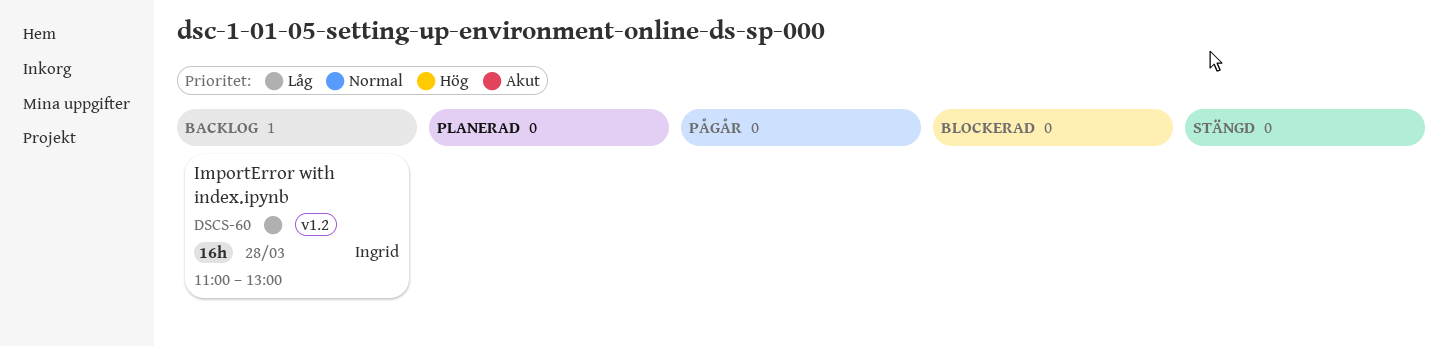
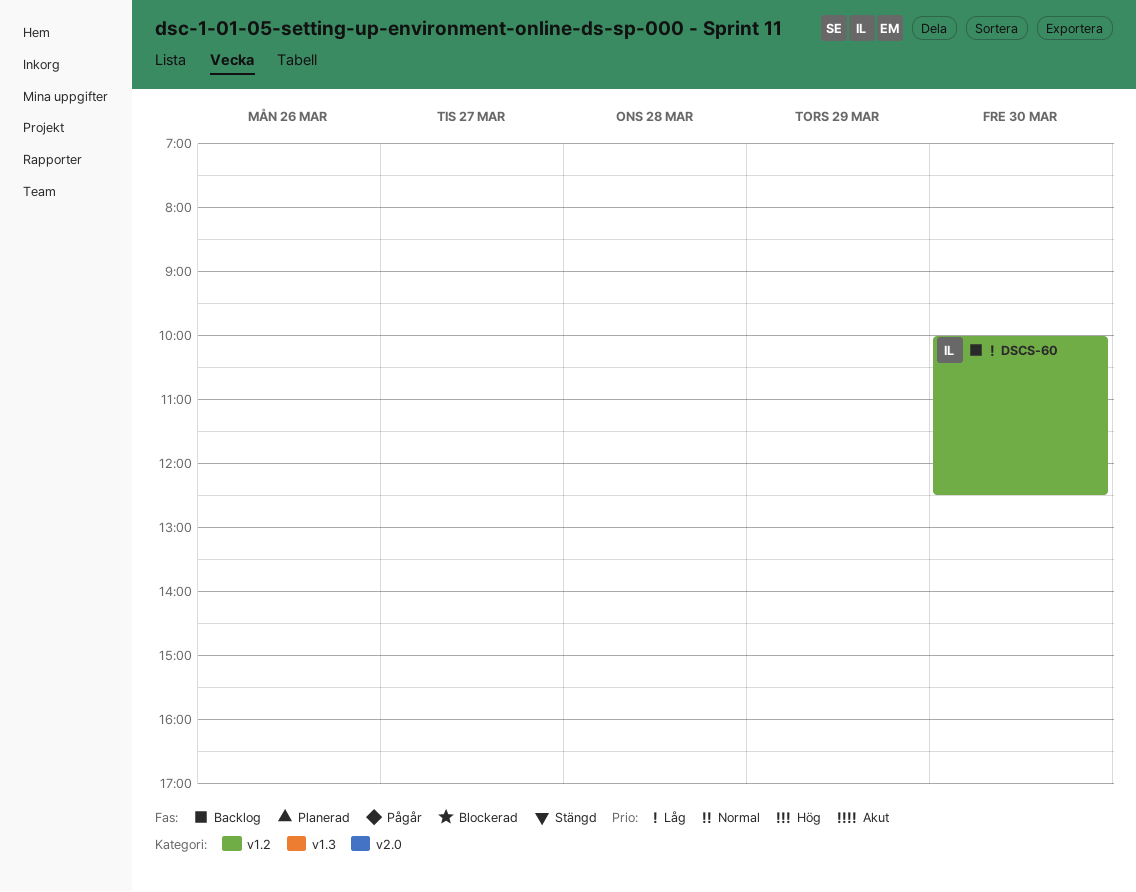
DSCS-60, day: Mar 28 -> Mar 30
DSCS-60, begins: 11:00 -> 10:00
DSCS-60, ends: 13:00 -> 12:30

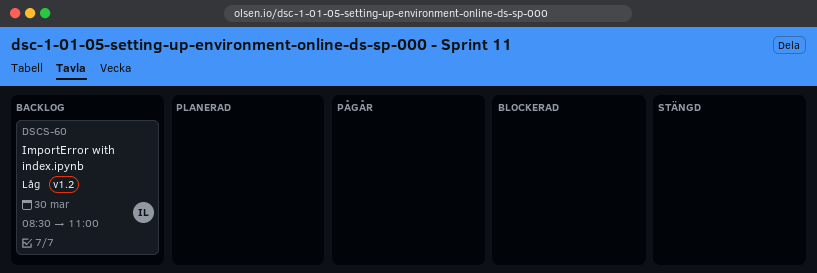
DSCS-60, begins: 10:00 -> 08:30
DSCS-60, ends: 12:30 -> 11:00

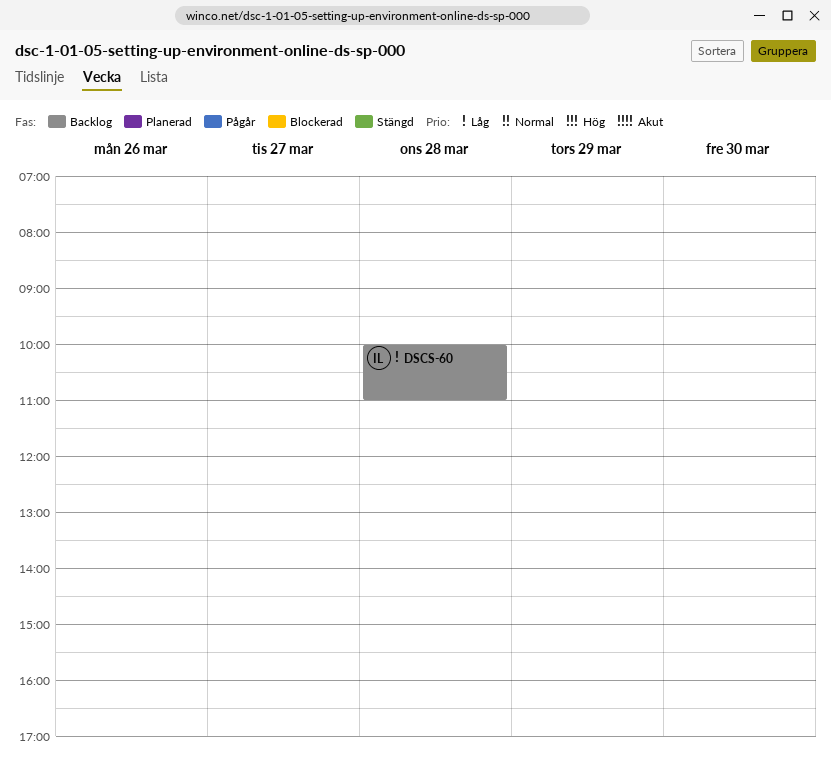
DSCS-60, day: Mar 30 -> Mar 28
DSCS-60, begins: 08:30 -> 10:00

